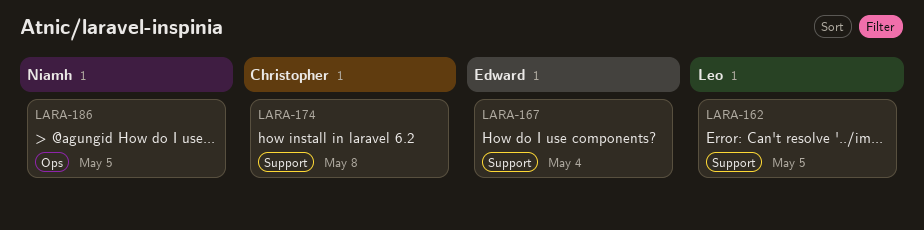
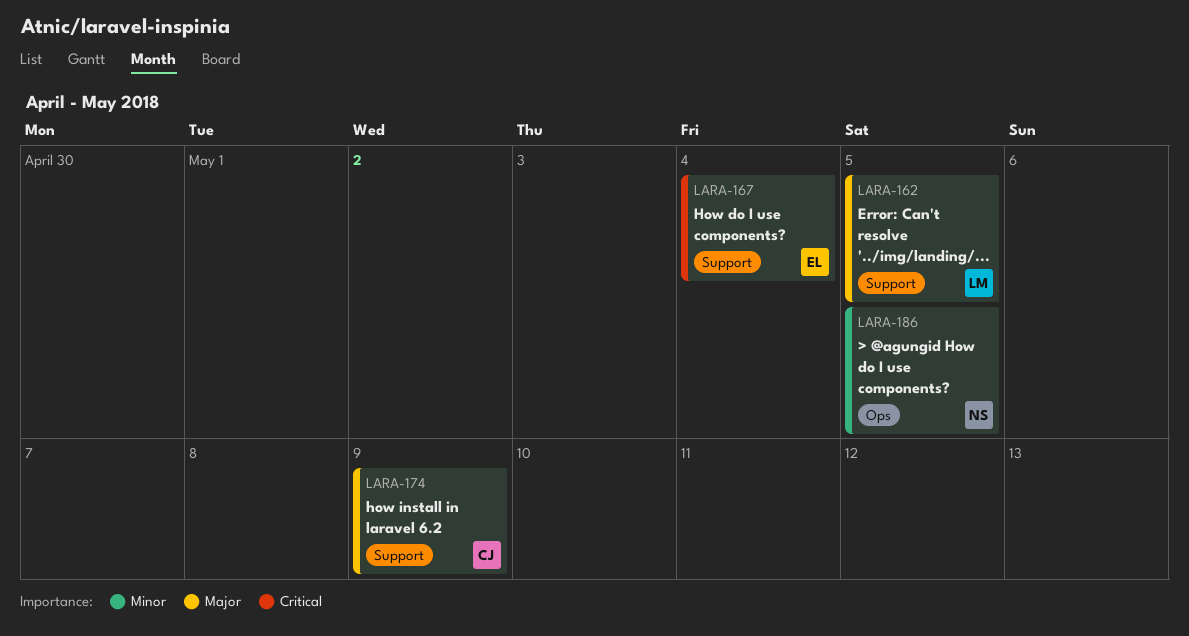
LARA-174, due: May 8 -> May 9

